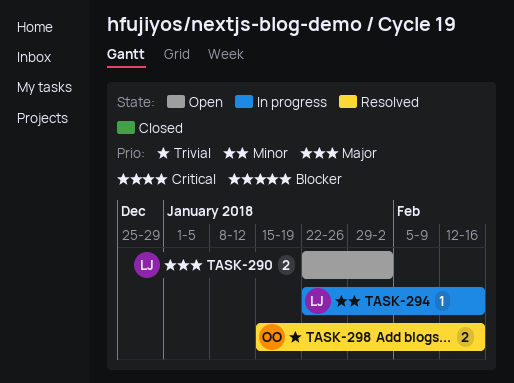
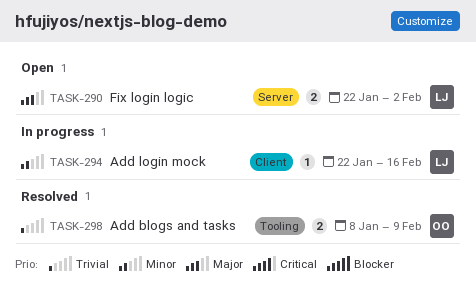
TASK-298, start: Jan 15 -> Jan 8
TASK-298, due: Feb 16 -> Feb 9

